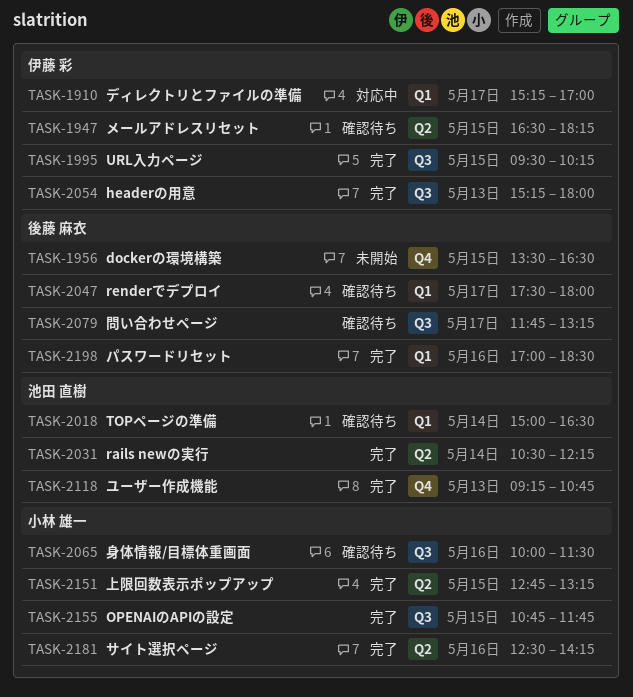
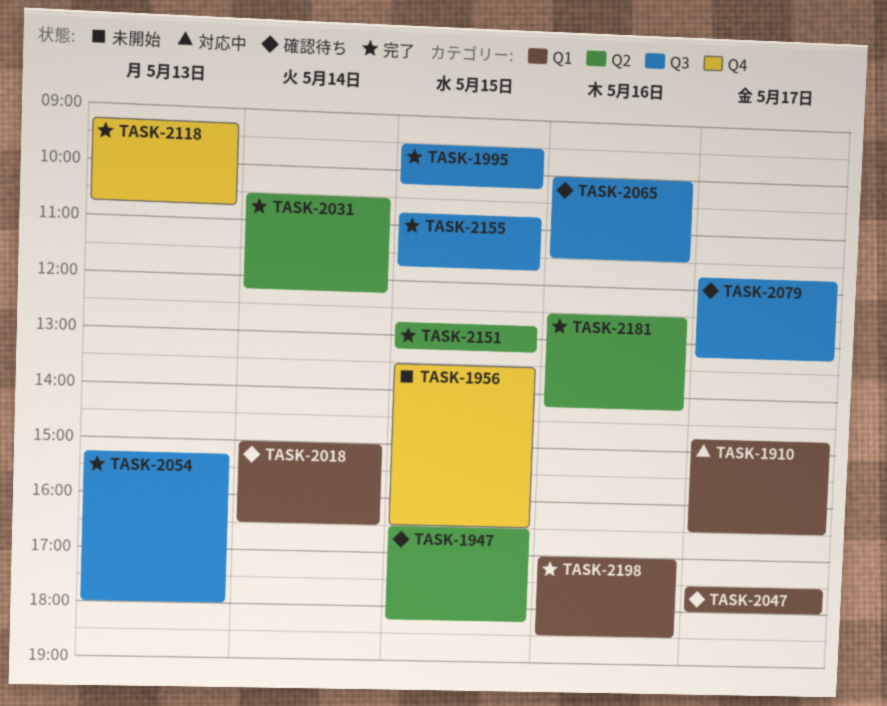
TASK-1910, begins: 15:15 -> 14:45
TASK-1910, ends: 17:00 -> 16:30

